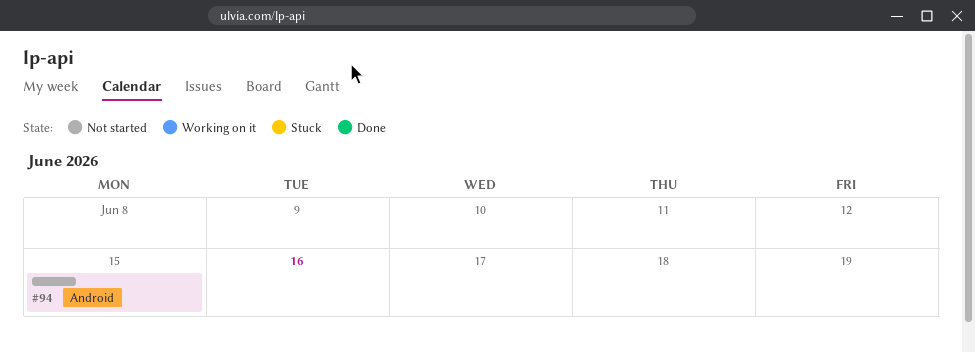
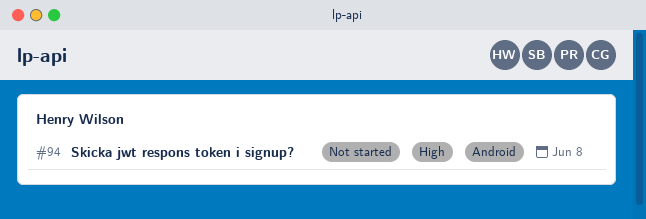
#94, due: Jun 15 -> Jun 8

